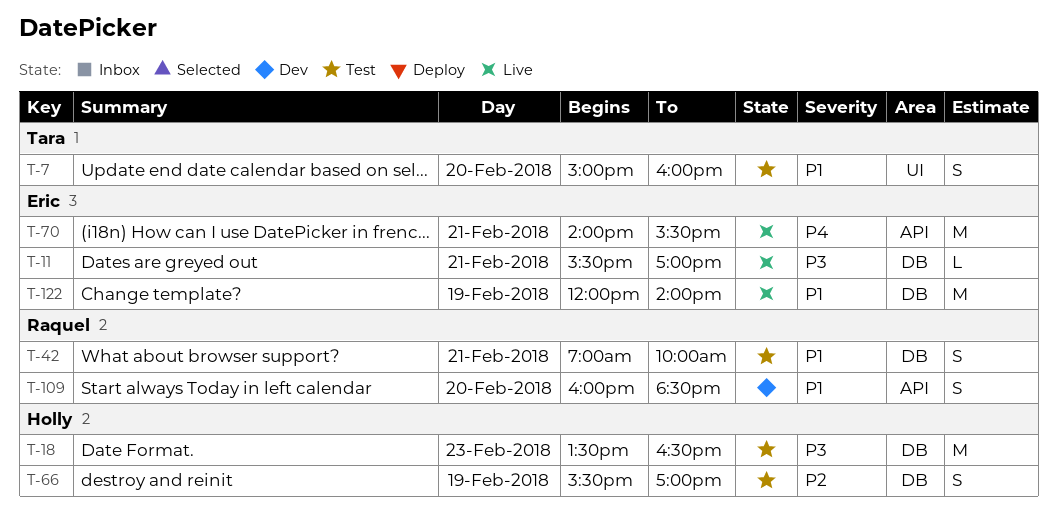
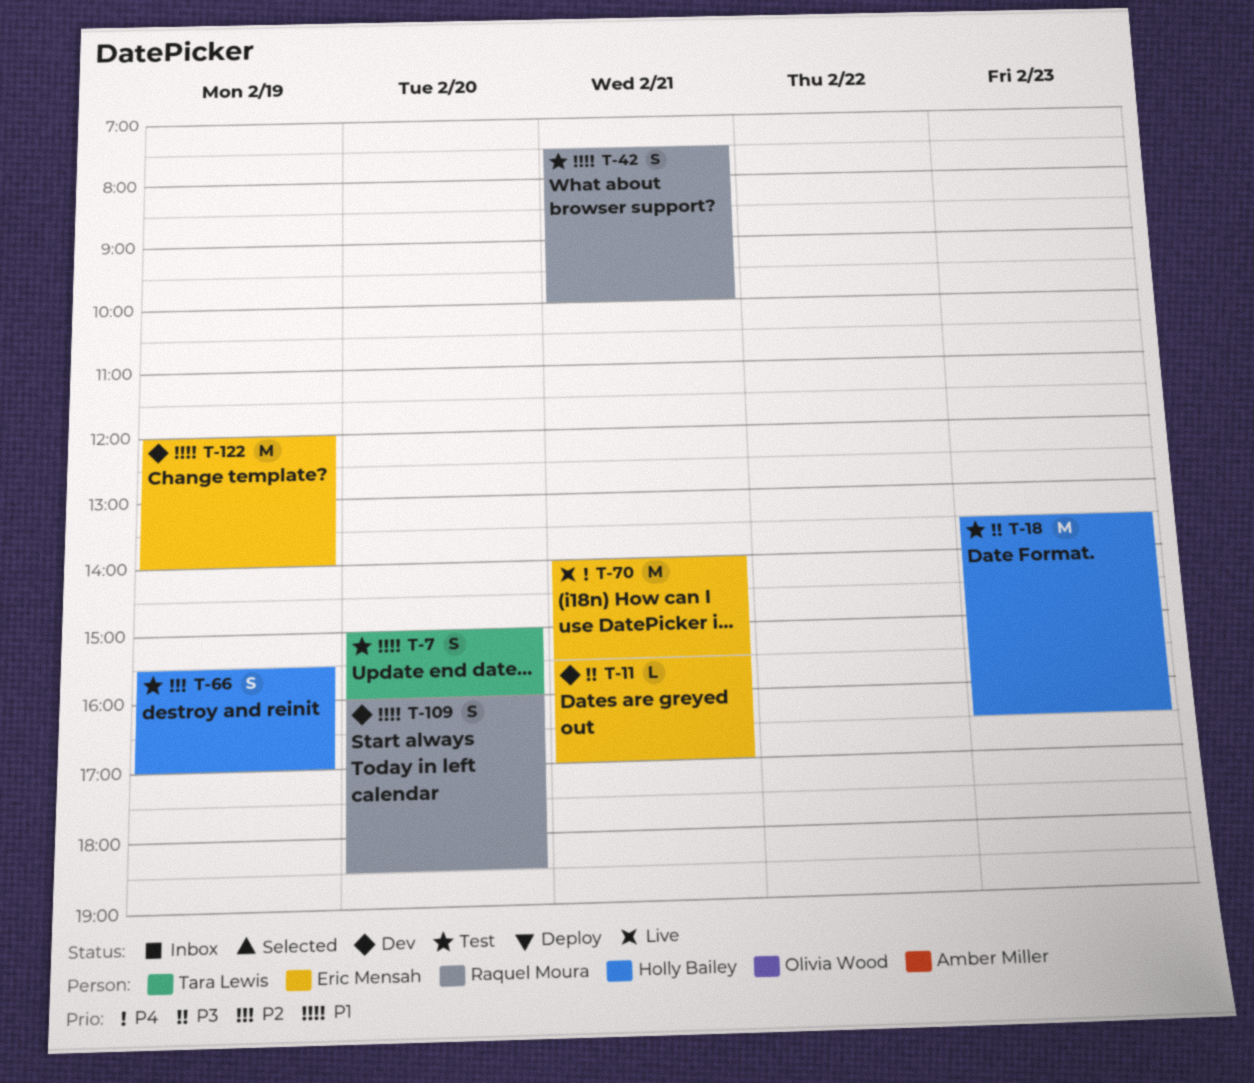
T-11, status: Live -> Dev
T-42, begins: 07:00 -> 07:30
T-122, status: Live -> Dev

